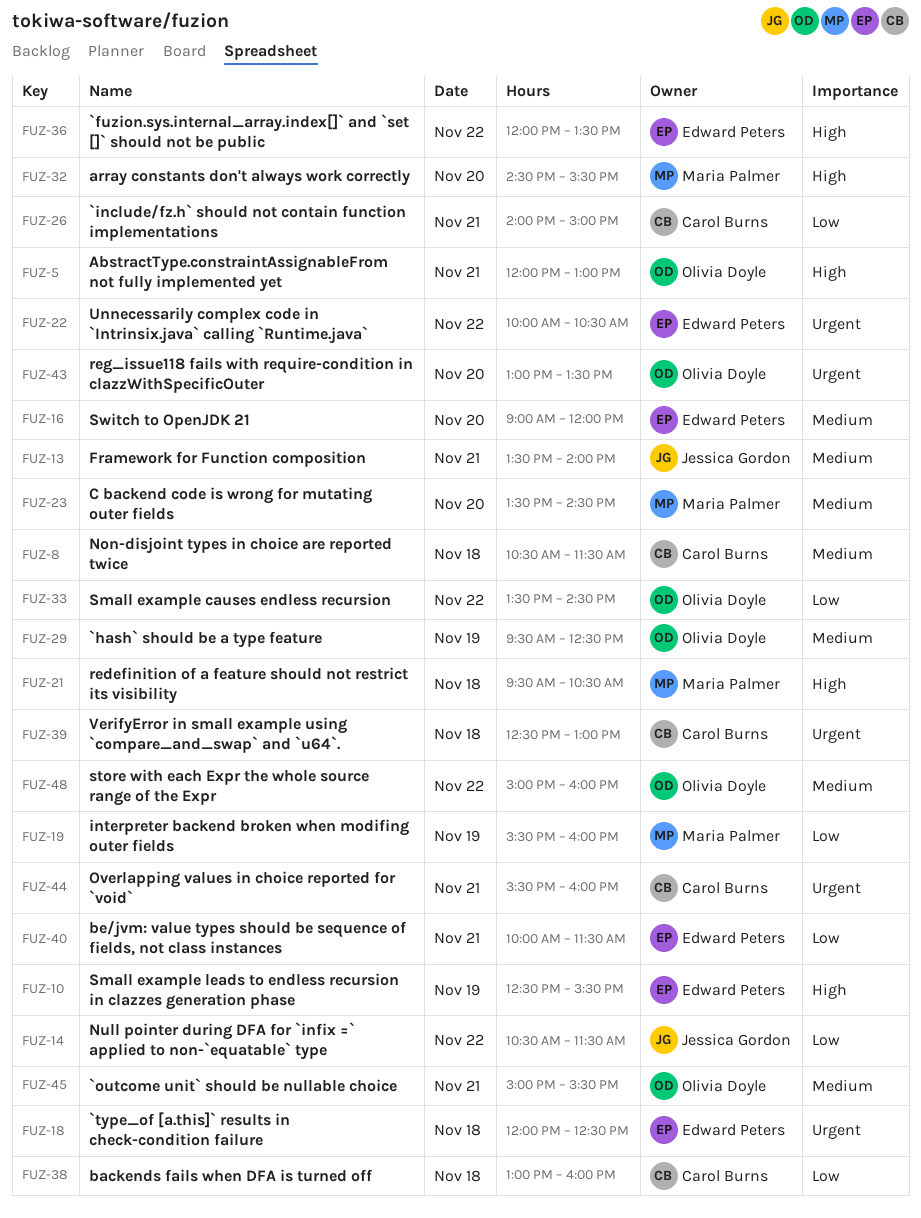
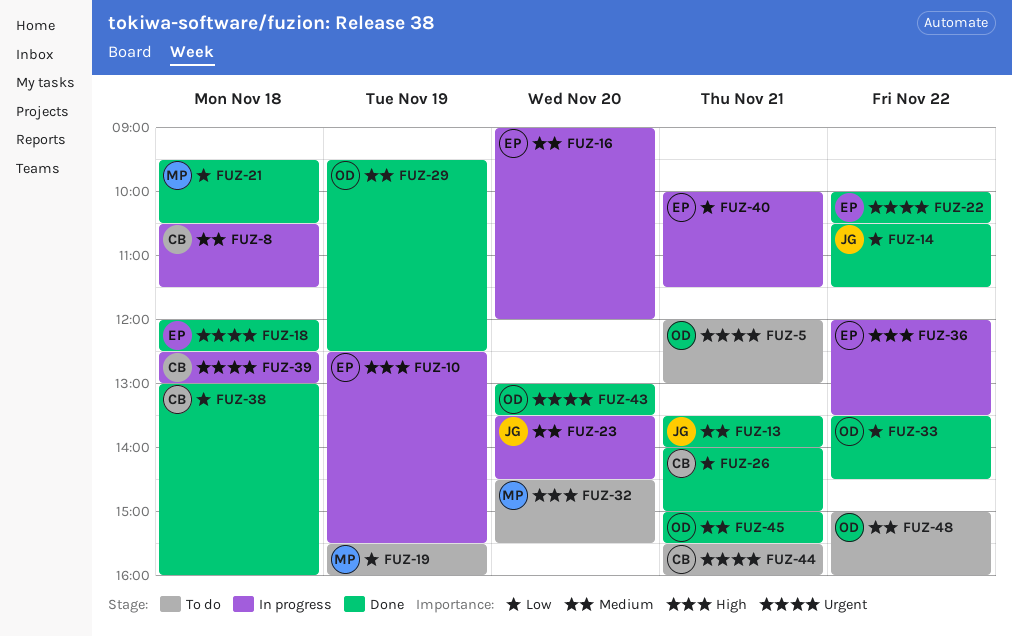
FUZ-5, priority: High -> Urgent
FUZ-21, priority: High -> Low
FUZ-23, owner: Maria Palmer -> Jessica Gordon

